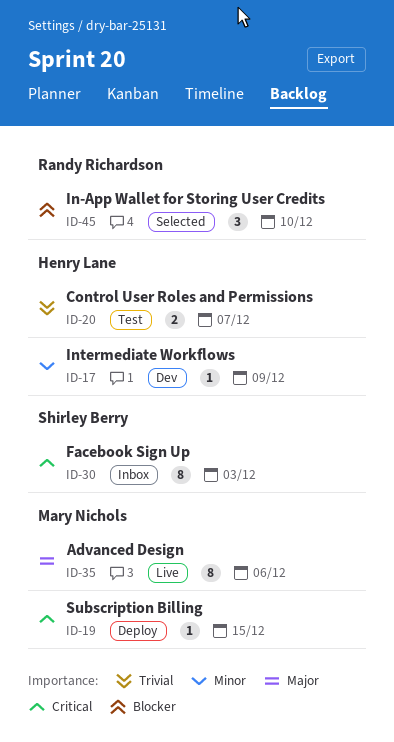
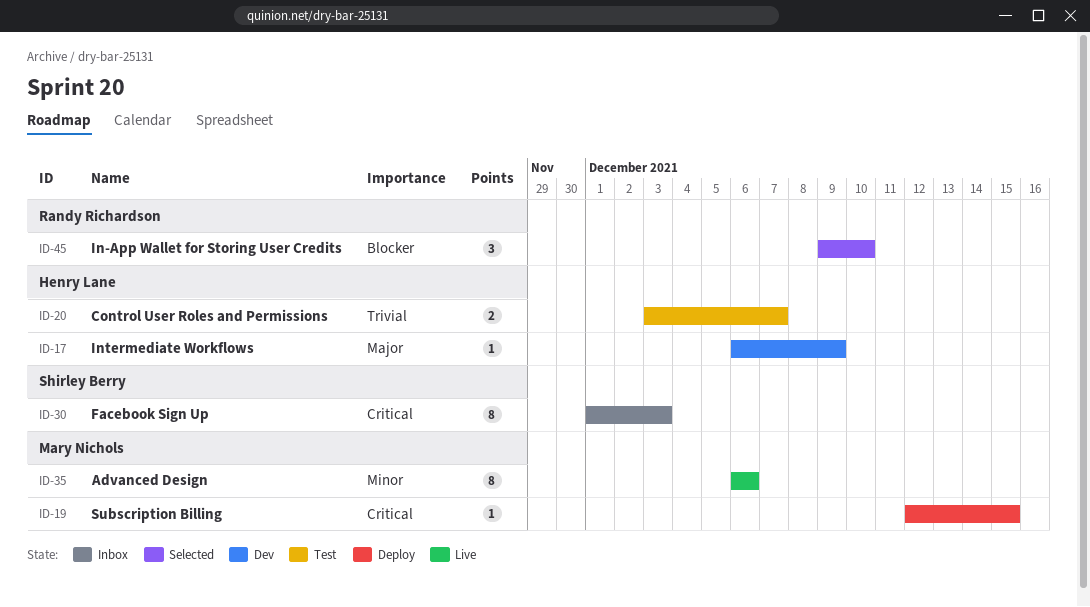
ID-17, priority: Minor -> Major
ID-35, priority: Major -> Minor

